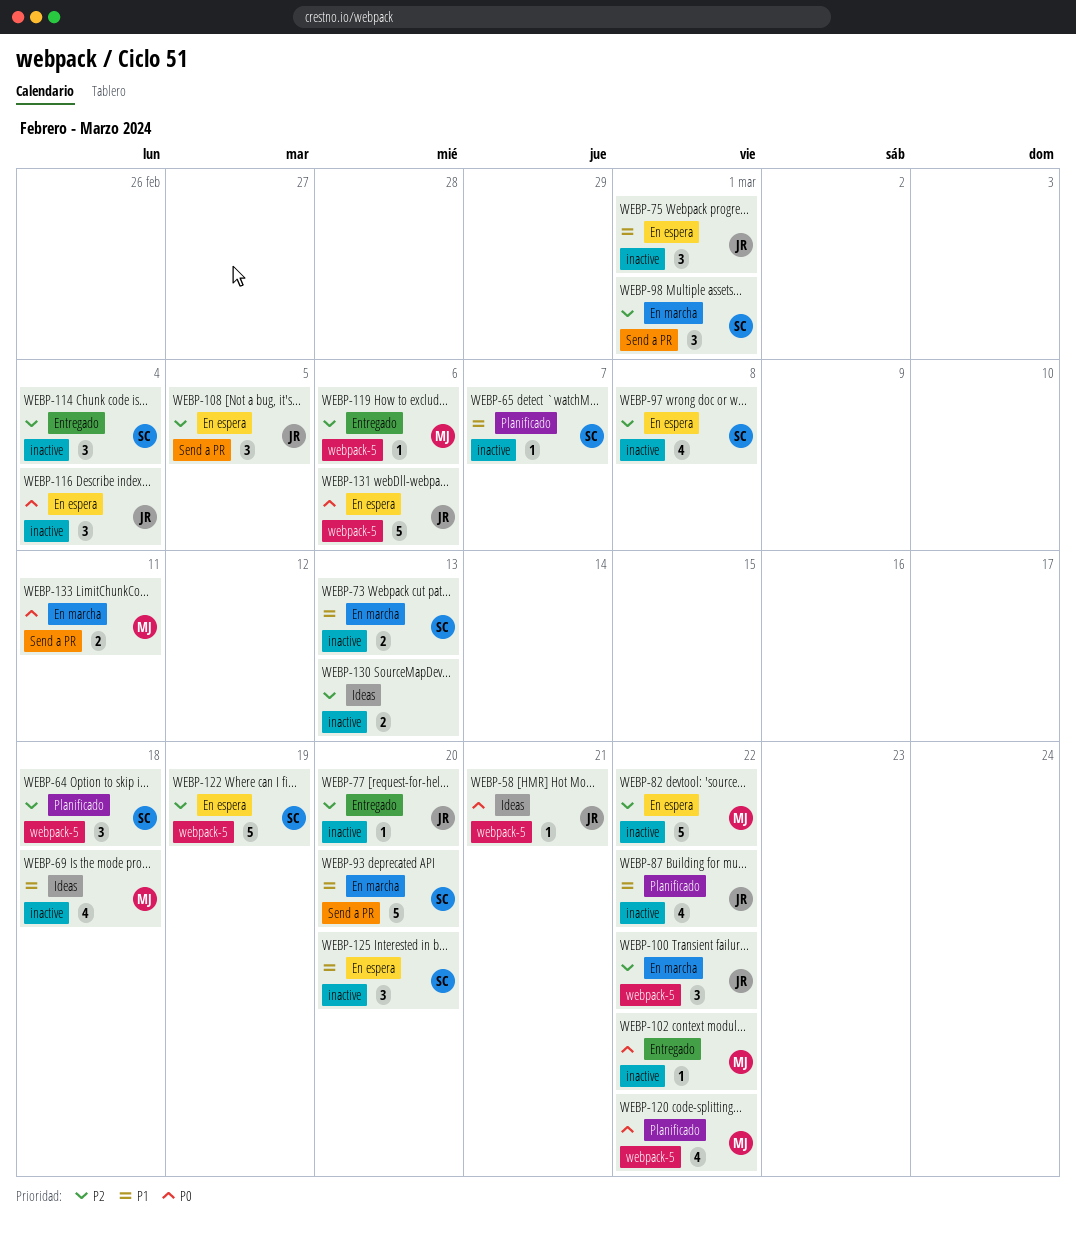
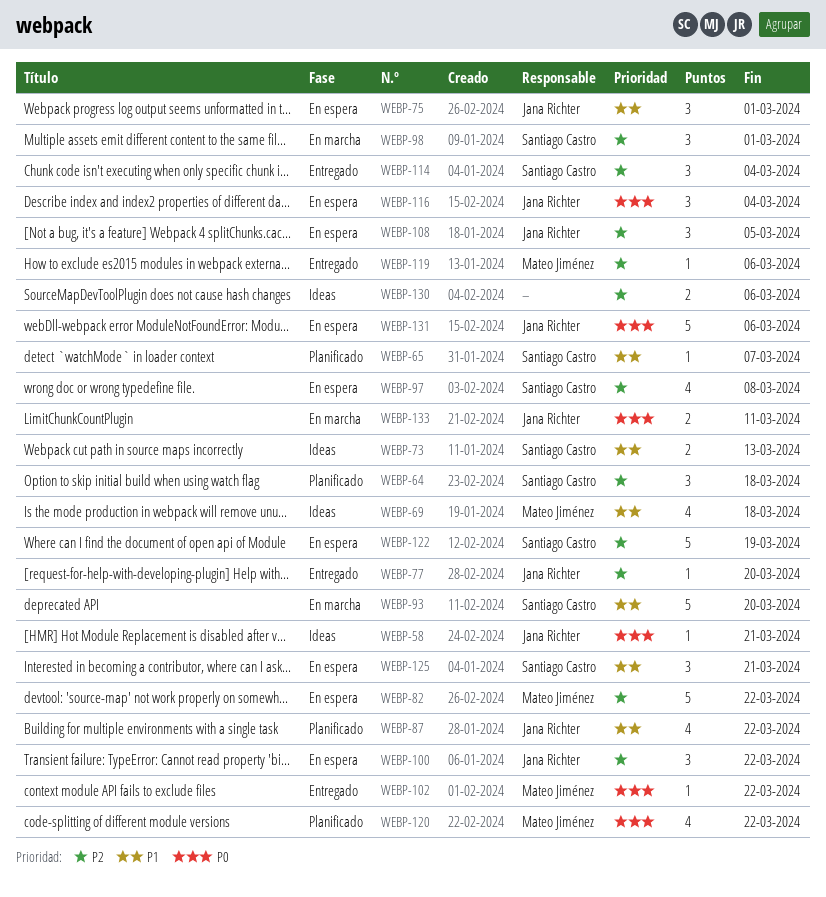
WEBP-73, status: En marcha -> Ideas
WEBP-100, status: En marcha -> En espera
WEBP-125, due: Mar 20 -> Mar 21
WEBP-130, due: Mar 13 -> Mar 6
WEBP-133, owner: Mateo Jiménez -> Jana Richter

